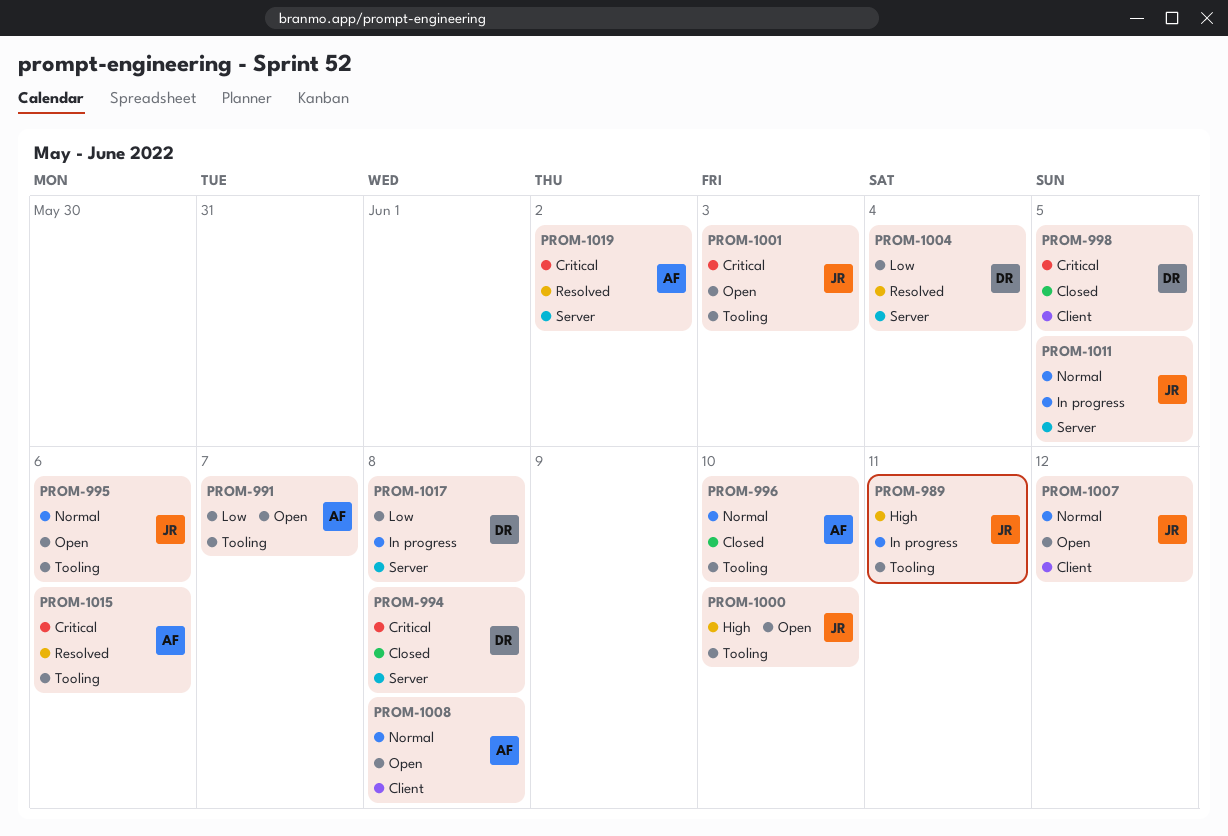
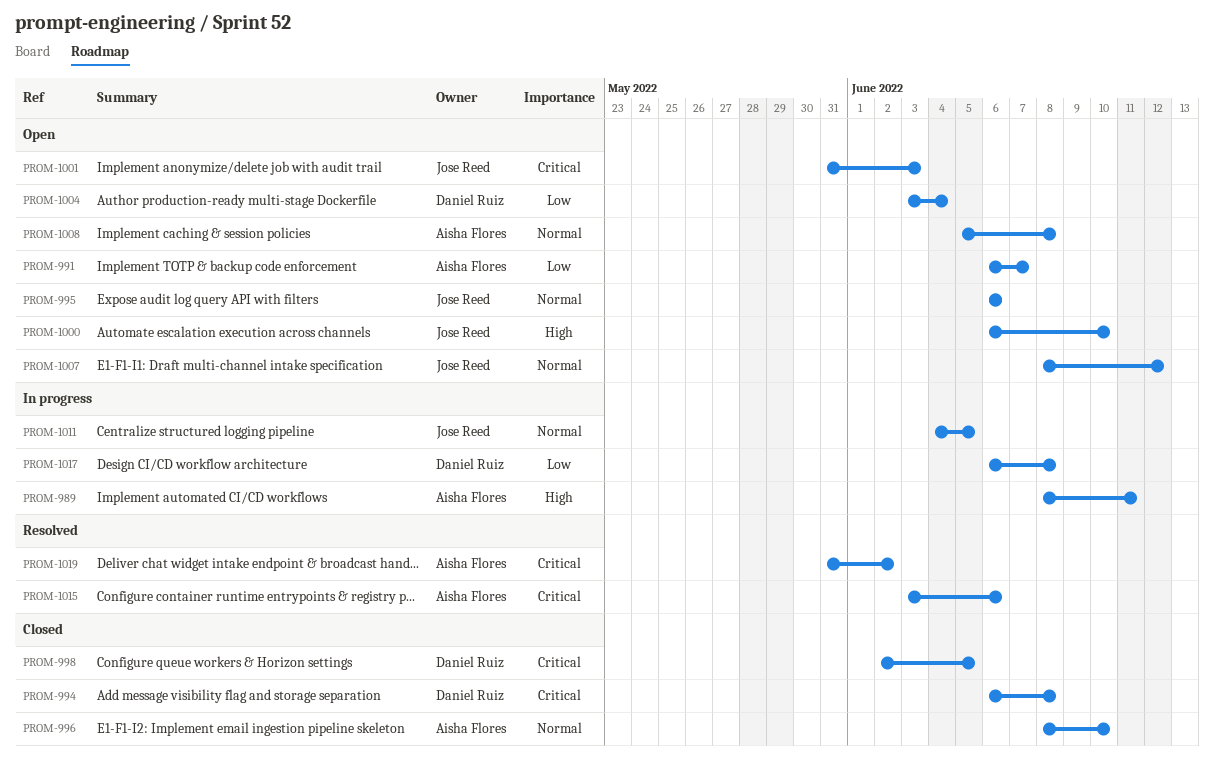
PROM-989, owner: Jose Reed -> Aisha Flores
PROM-1004, status: Resolved -> Open

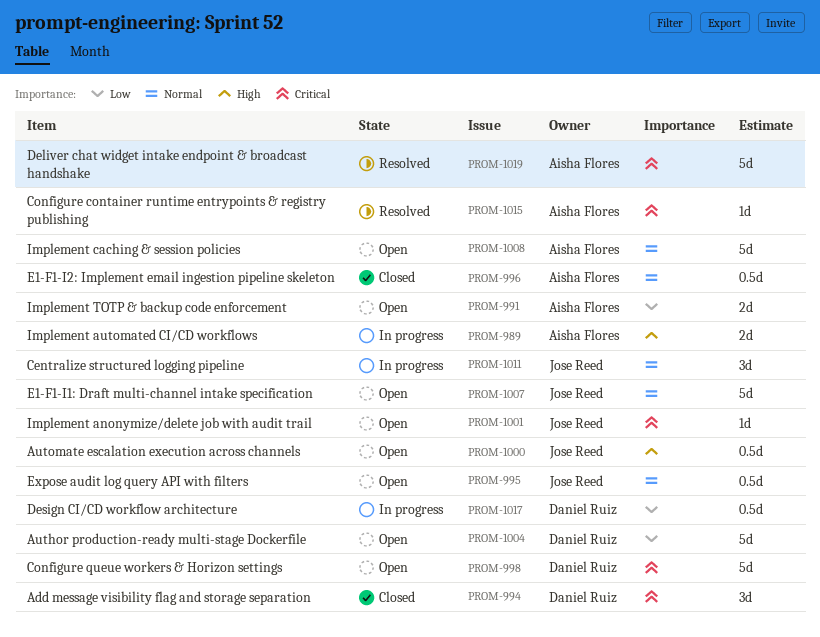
PROM-998, status: Closed -> Open

